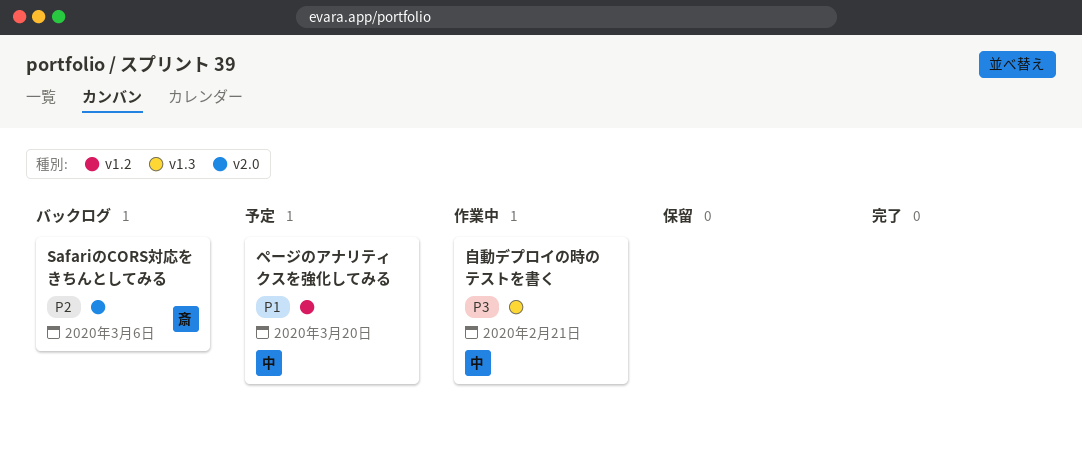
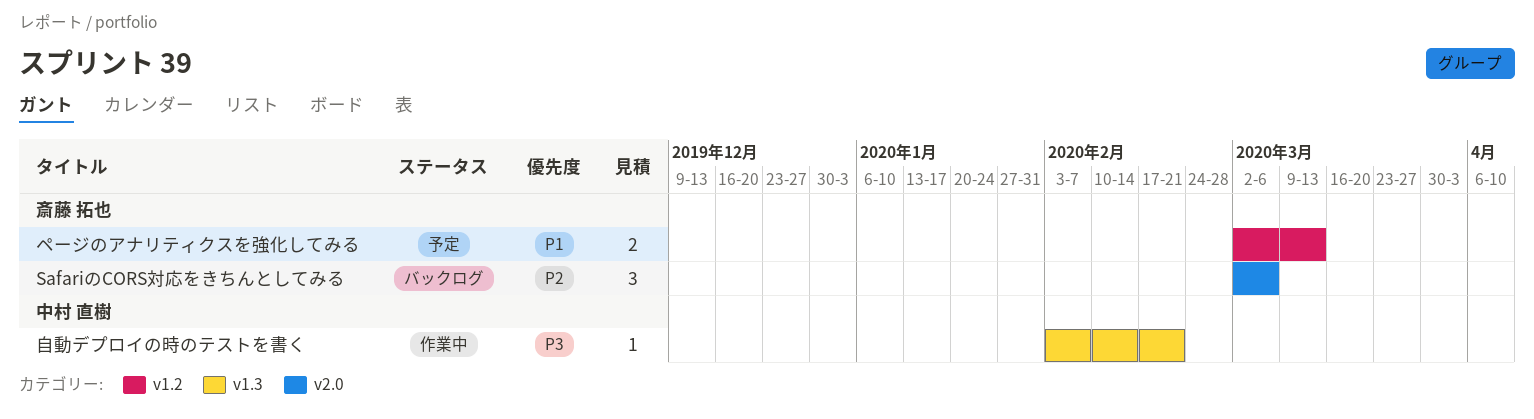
ページのアナリティクスを強化してみる, owner: 中村 直樹 -> 斎藤 拓也
ページのアナリティクスを強化してみる, due: Mar 20 -> Mar 13

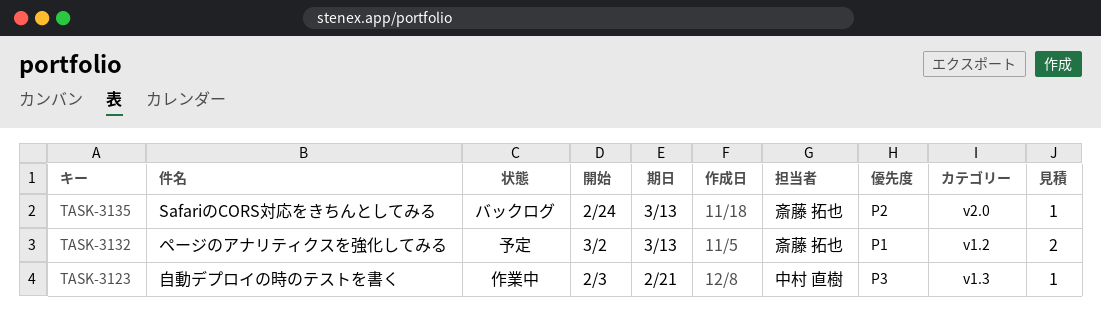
SafariのCORS対応をきちんとしてみる, estimate: 3 -> 1
SafariのCORS対応をきちんとしてみる, start: Mar 2 -> Feb 24
SafariのCORS対応をきちんとしてみる, due: Mar 6 -> Mar 13

